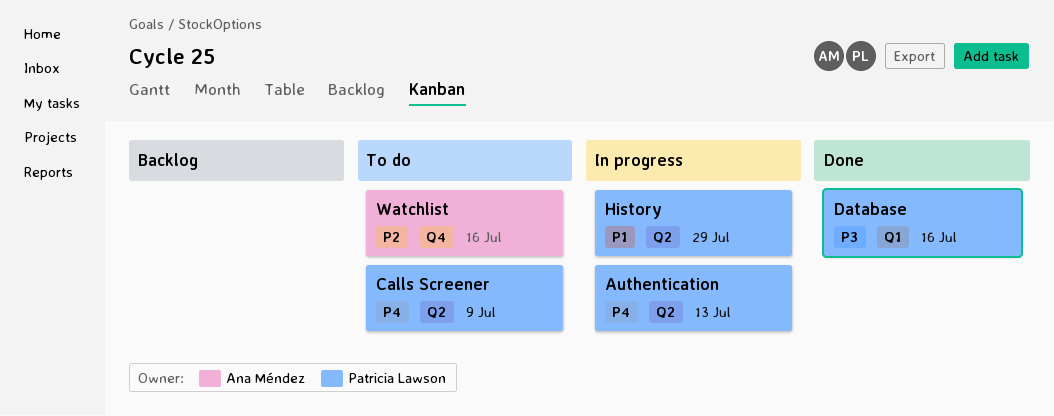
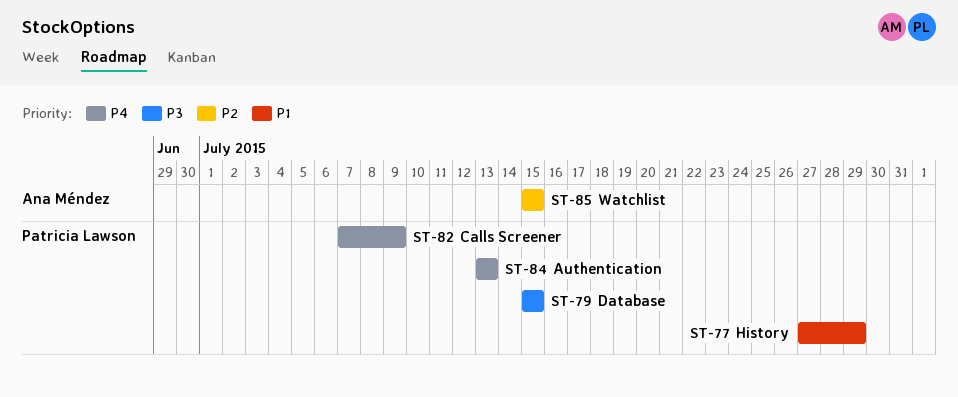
Database, due: Jul 16 -> Jul 15
Watchlist, due: Jul 16 -> Jul 15

